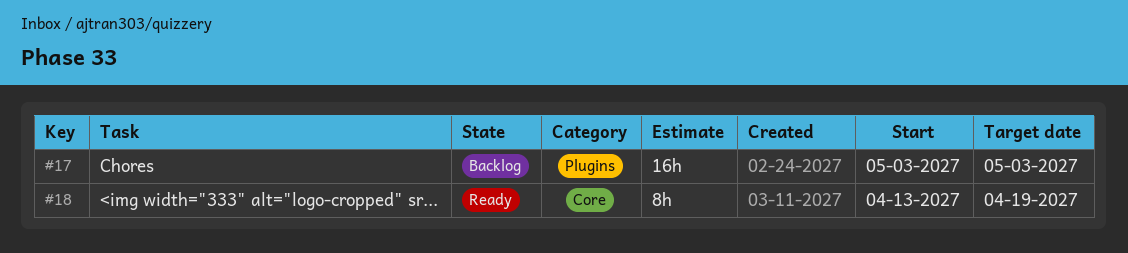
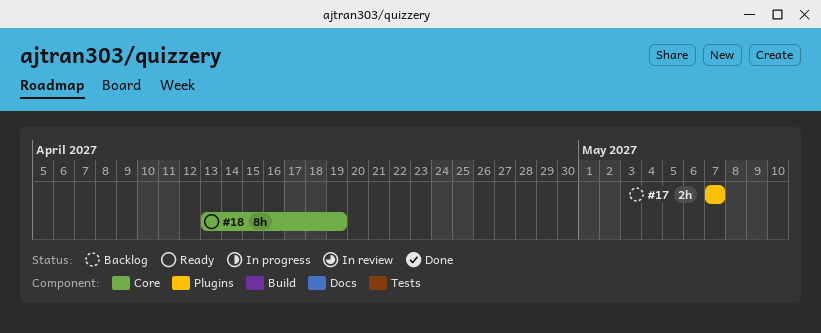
#17, estimate: 16h -> 2h
#17, start: May 3 -> May 7
#17, due: May 3 -> May 7

